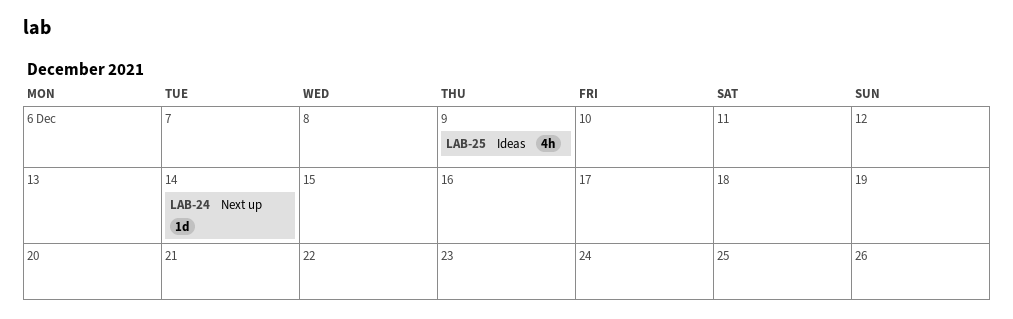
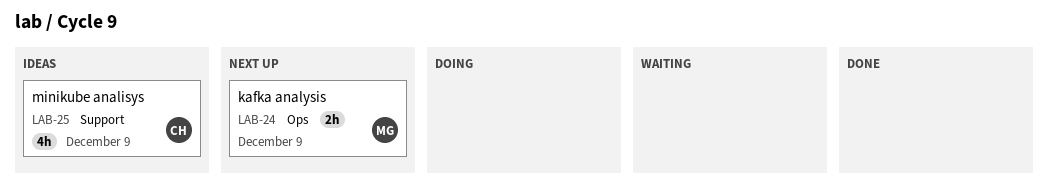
LAB-24, estimate: 1d -> 2h
LAB-24, due: Dec 14 -> Dec 9

